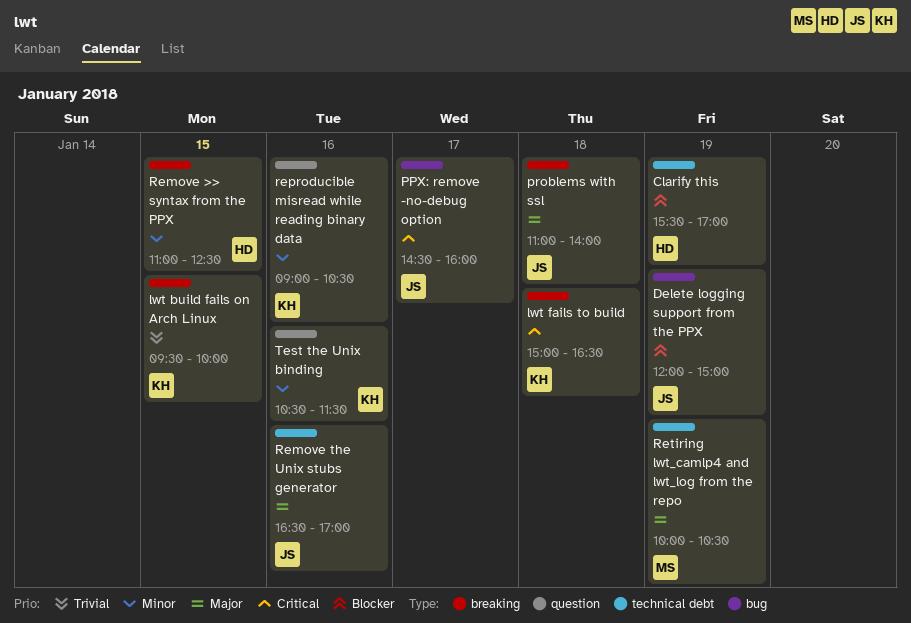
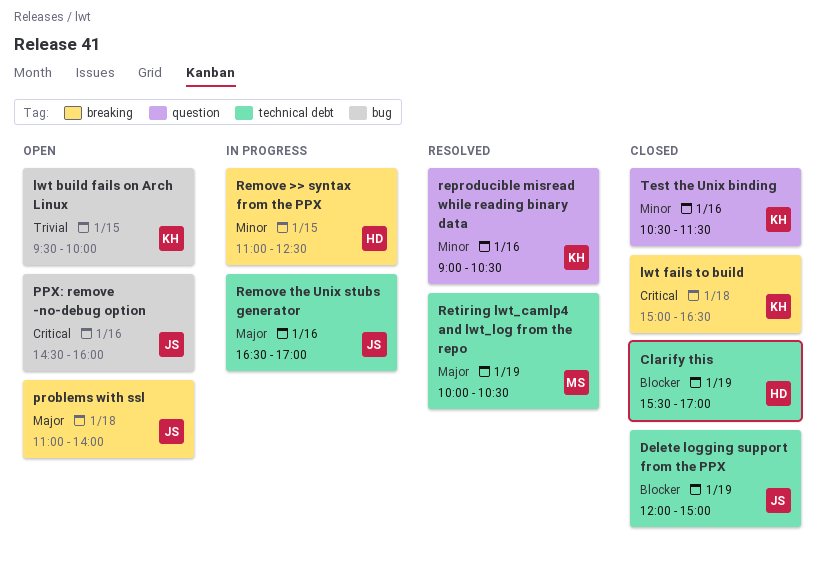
Delete logging support from the PPX, label: bug -> technical debt
lwt build fails on Arch Linux, label: breaking -> bug
PPX: remove -no-debug option, day: Jan 17 -> Jan 16

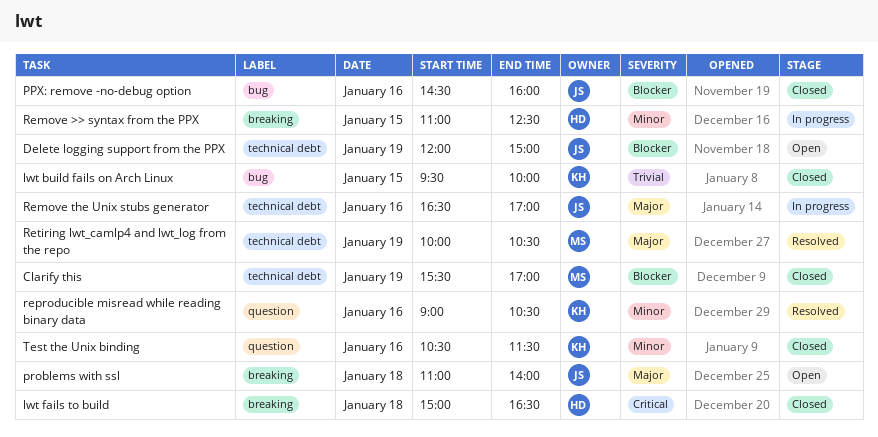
Clarify this, owner: HD -> MS
Delete logging support from the PPX, status: Closed -> Open
lwt build fails on Arch Linux, status: Open -> Closed
lwt fails to build, owner: KH -> HD
PPX: remove -no-debug option, status: Open -> Closed
PPX: remove -no-debug option, priority: Critical -> Blocker

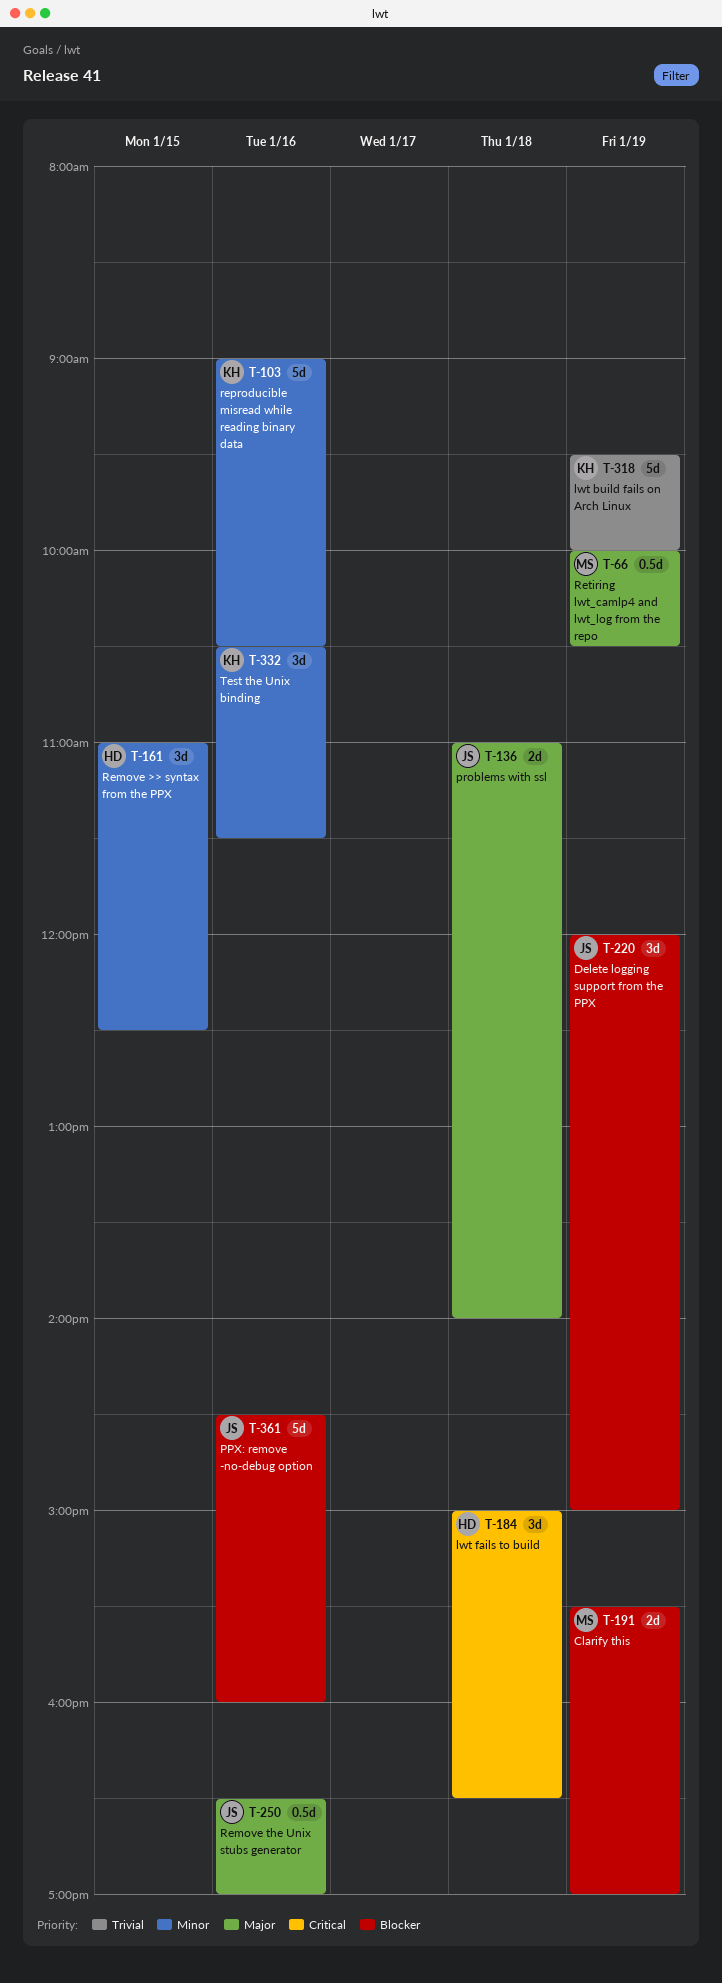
lwt build fails on Arch Linux, day: Jan 15 -> Jan 19

